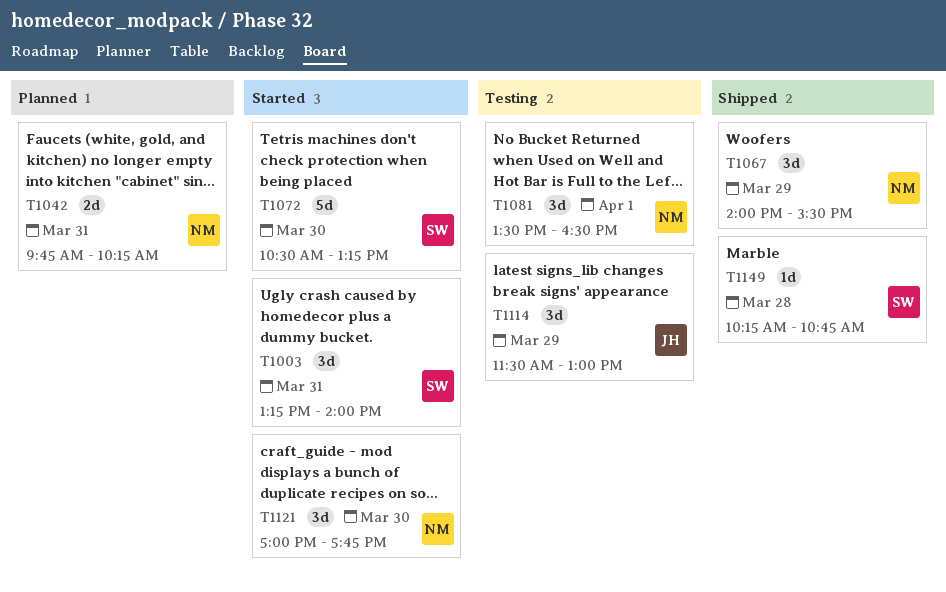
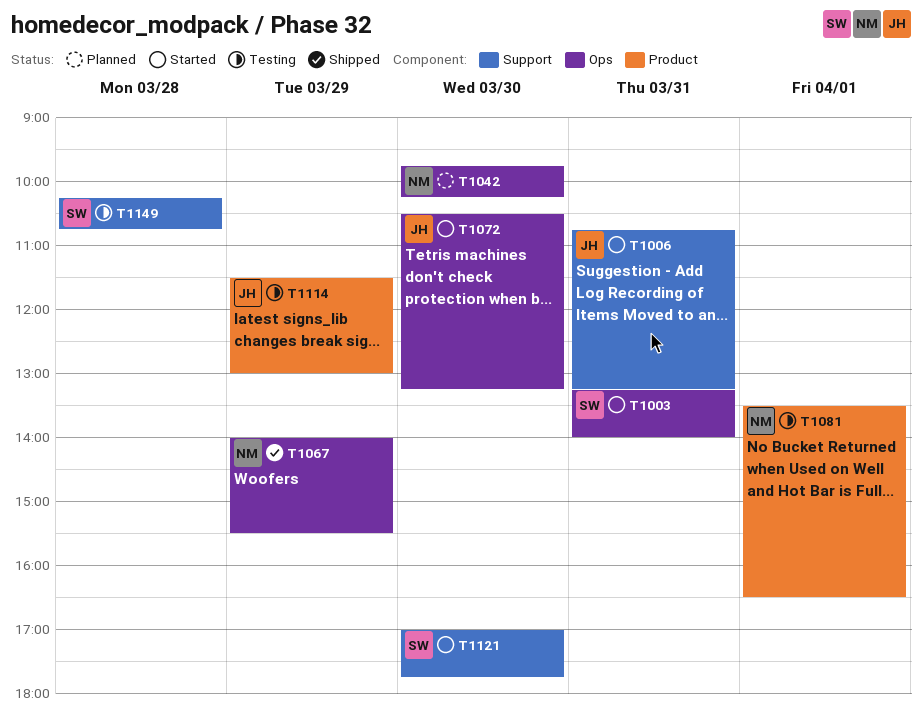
T1006: none -> present
T1042, day: Mar 31 -> Mar 30
T1072, owner: SW -> JH
T1121, owner: NM -> SW
T1149, status: Shipped -> Testing

